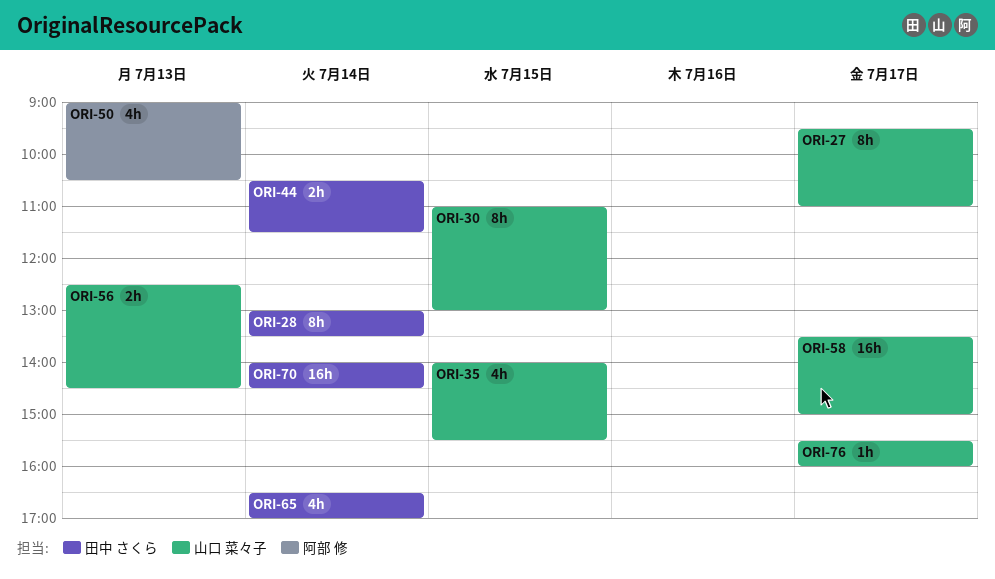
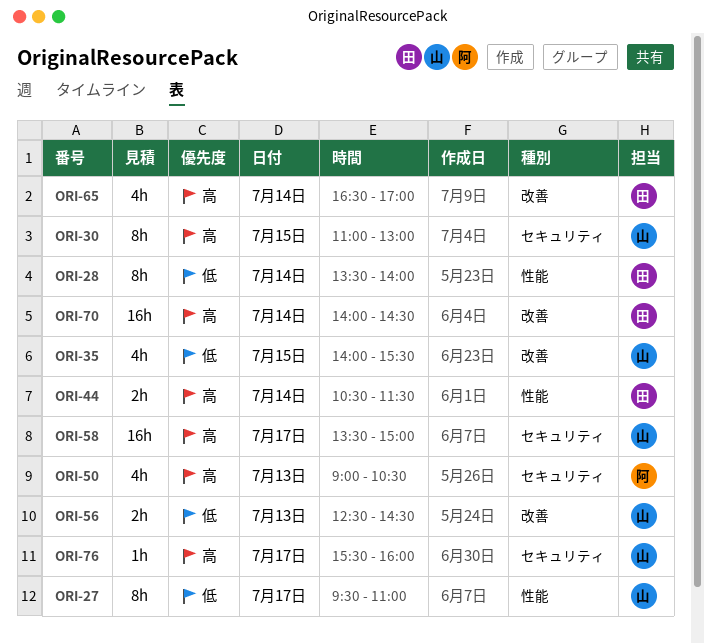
ORI-28, begins: 13:00 -> 13:30
ORI-28, ends: 13:30 -> 14:00

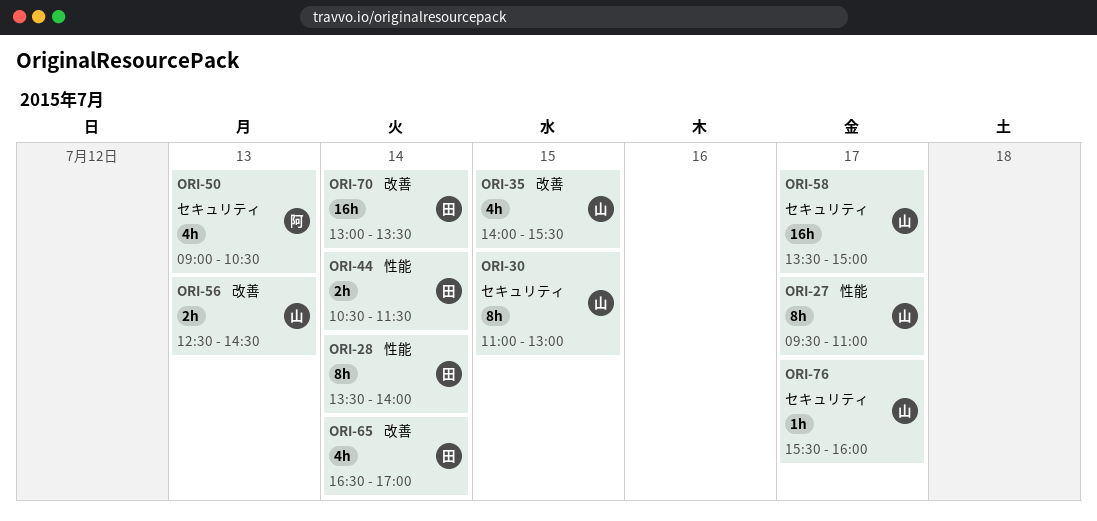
ORI-70, begins: 14:00 -> 13:00
ORI-70, ends: 14:30 -> 13:30

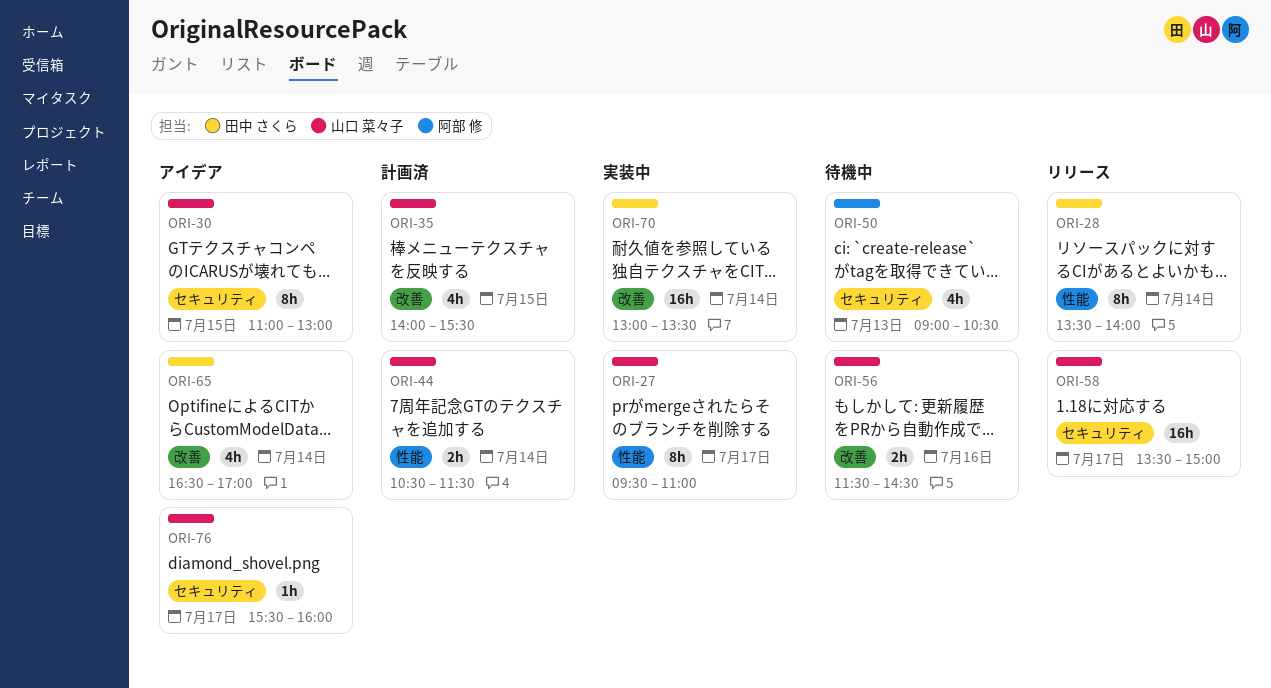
ORI-44, owner: 田中 さくら -> 山口 菜々子
ORI-56, day: Jul 13 -> Jul 16
ORI-56, begins: 12:30 -> 11:30

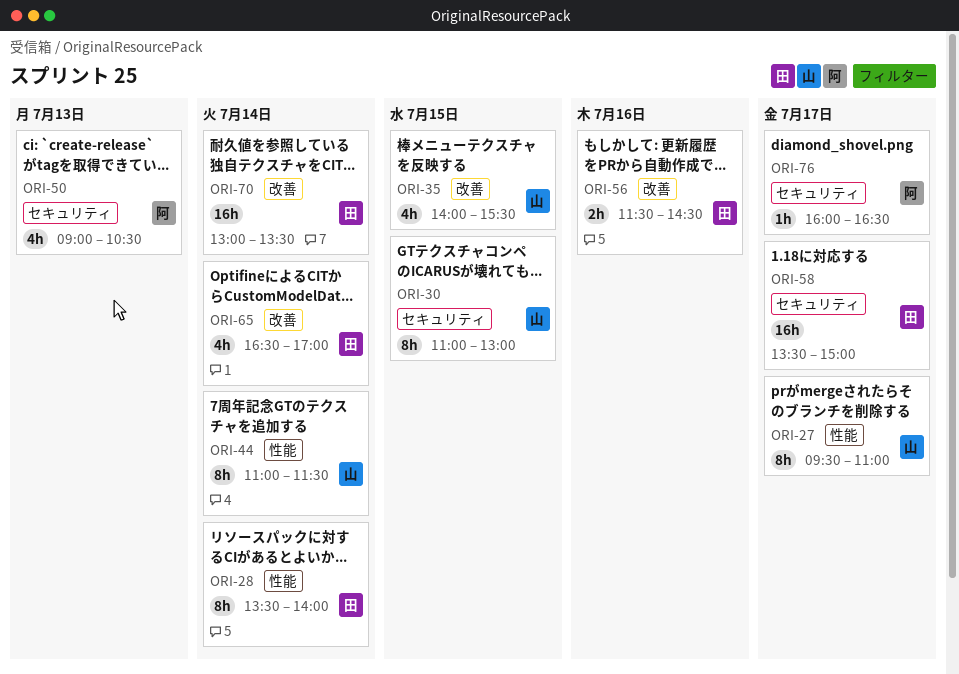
ORI-44, estimate: 2h -> 8h
ORI-44, begins: 10:30 -> 11:00
ORI-56, owner: 山口 菜々子 -> 田中 さくら
ORI-58, owner: 山口 菜々子 -> 田中 さくら
ORI-76, owner: 山口 菜々子 -> 阿部 修
ORI-76, begins: 15:30 -> 16:00
ORI-76, ends: 16:00 -> 16:30

